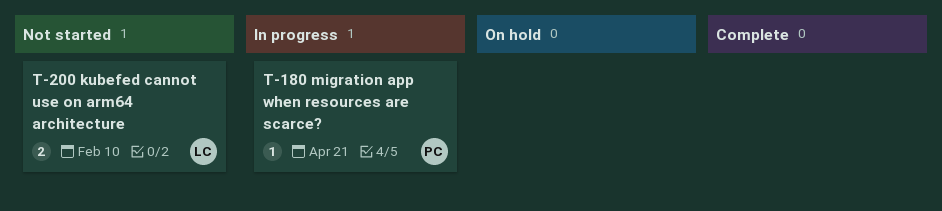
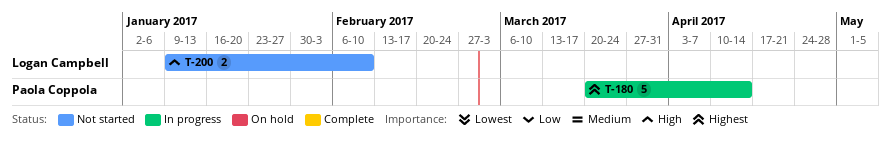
T-180, estimate: 1 -> 5
T-180, due: Apr 21 -> Apr 14

